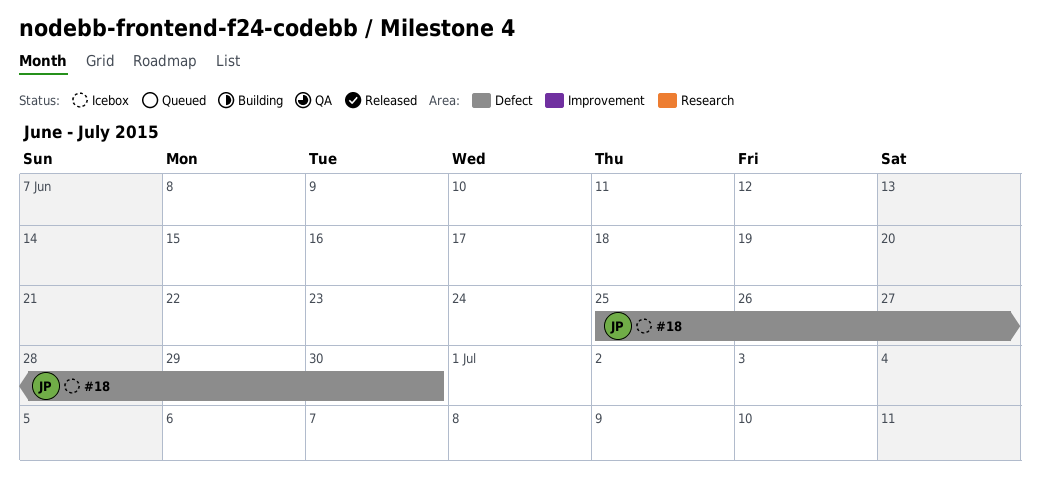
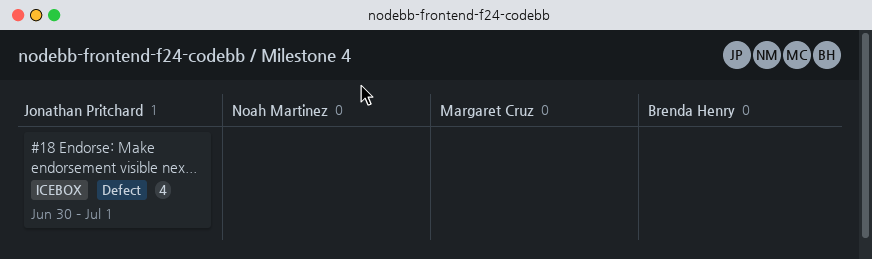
#18, start: Jun 25 -> Jun 30
#18, due: Jun 30 -> Jul 1

